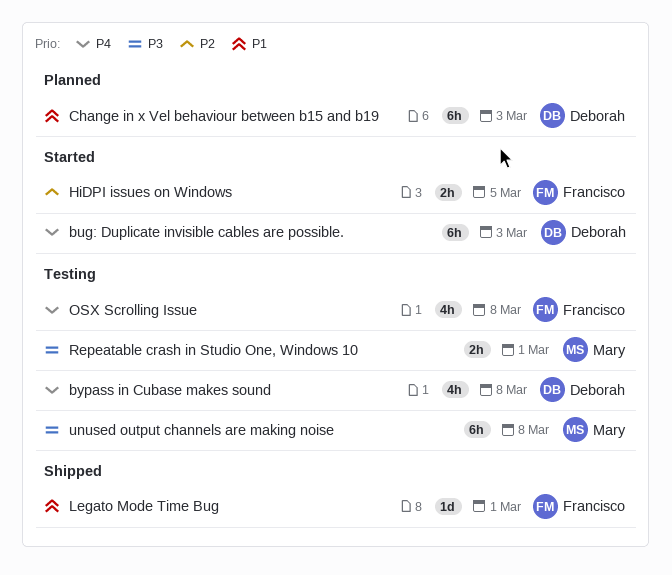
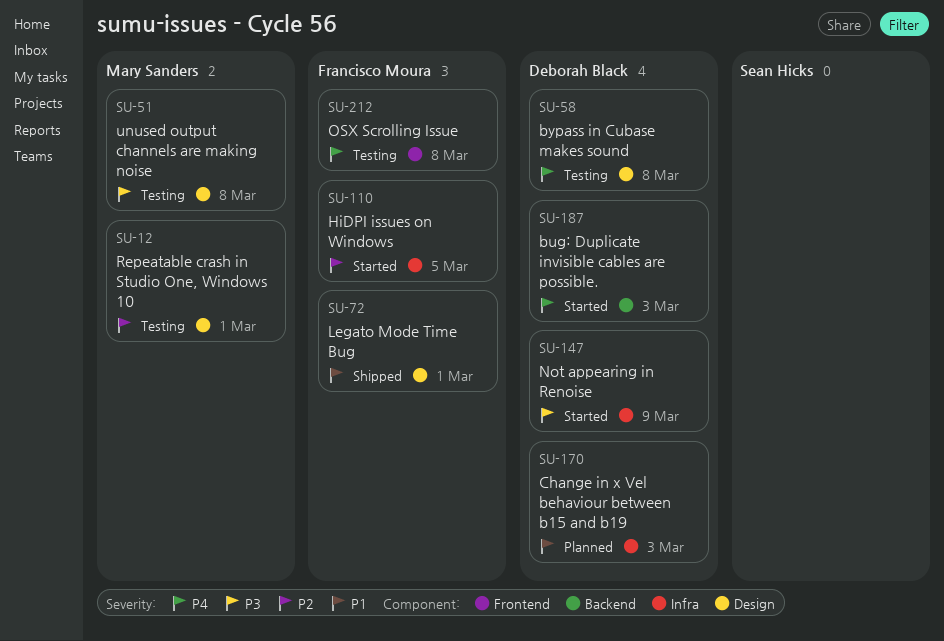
Not appearing in Renoise: none -> present
Repeatable crash in Studio One, Windows 10, priority: P3 -> P2

